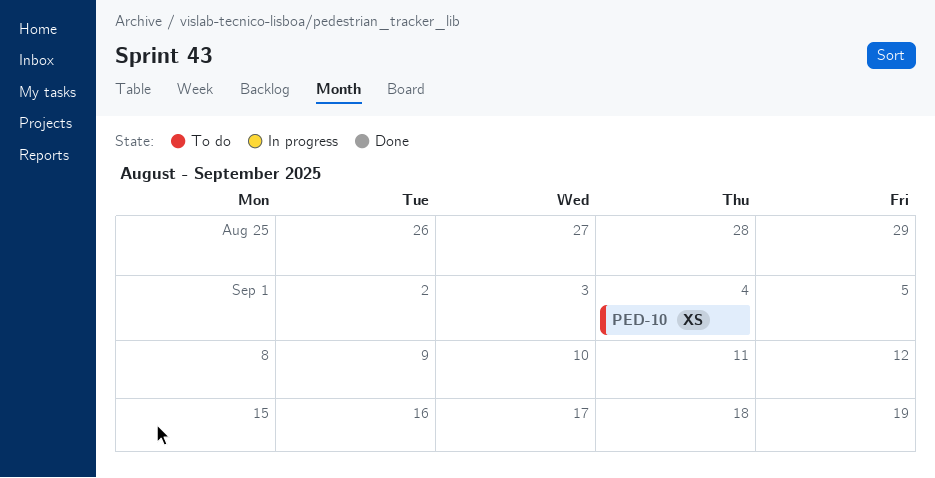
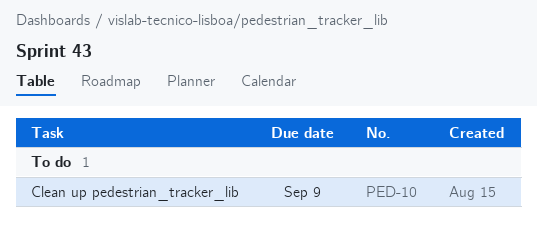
PED-10, due: Sep 4 -> Sep 9

